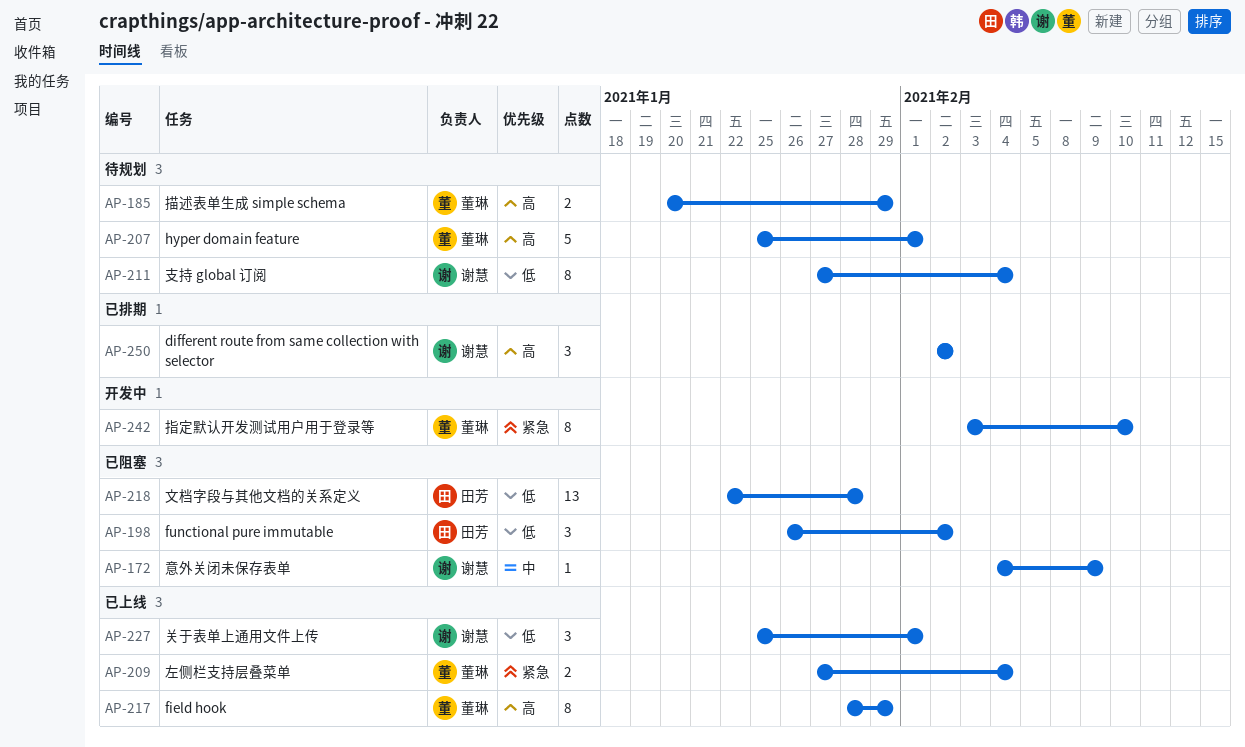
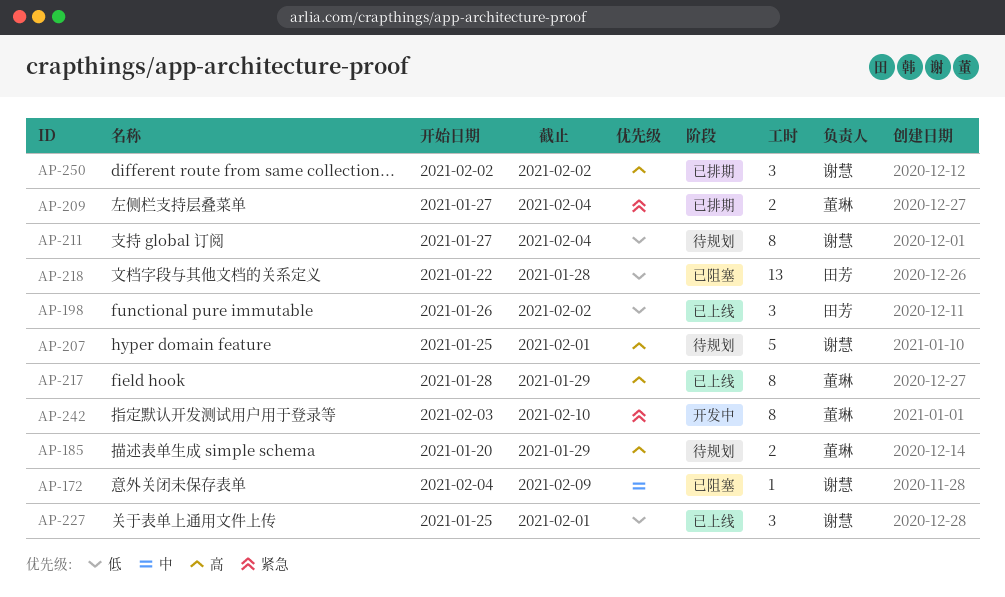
AP-198, status: 已阻塞 -> 已上线
AP-207, owner: 董琳 -> 谢慧
AP-209, status: 已上线 -> 已排期

